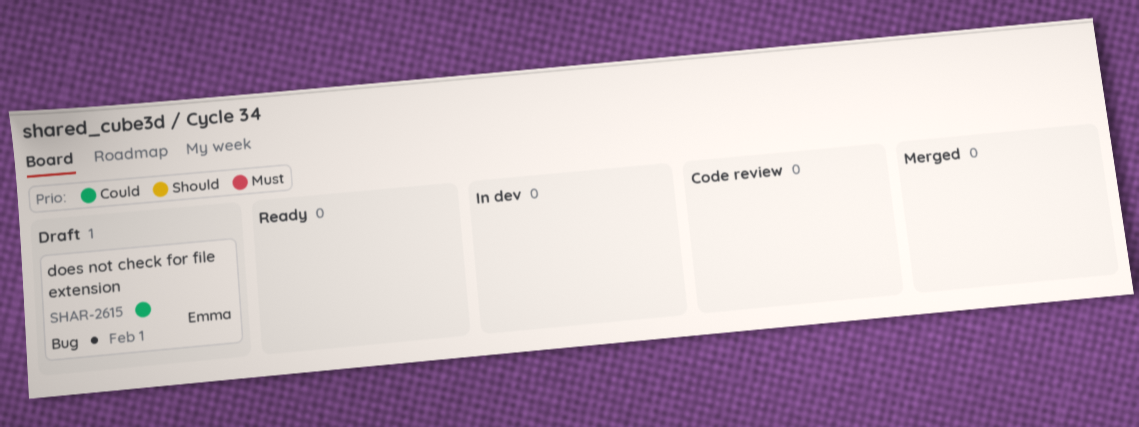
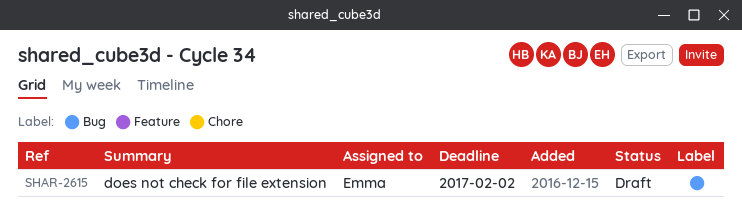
SHAR-2615, due: Feb 1 -> Feb 2

